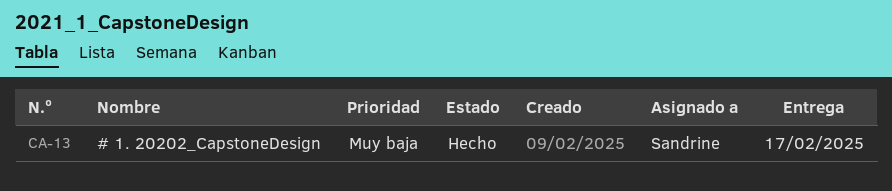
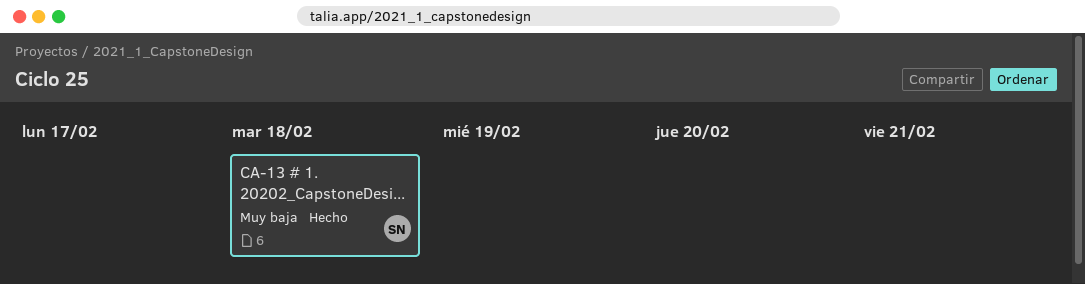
CA-13, due: Feb 17 -> Feb 18

